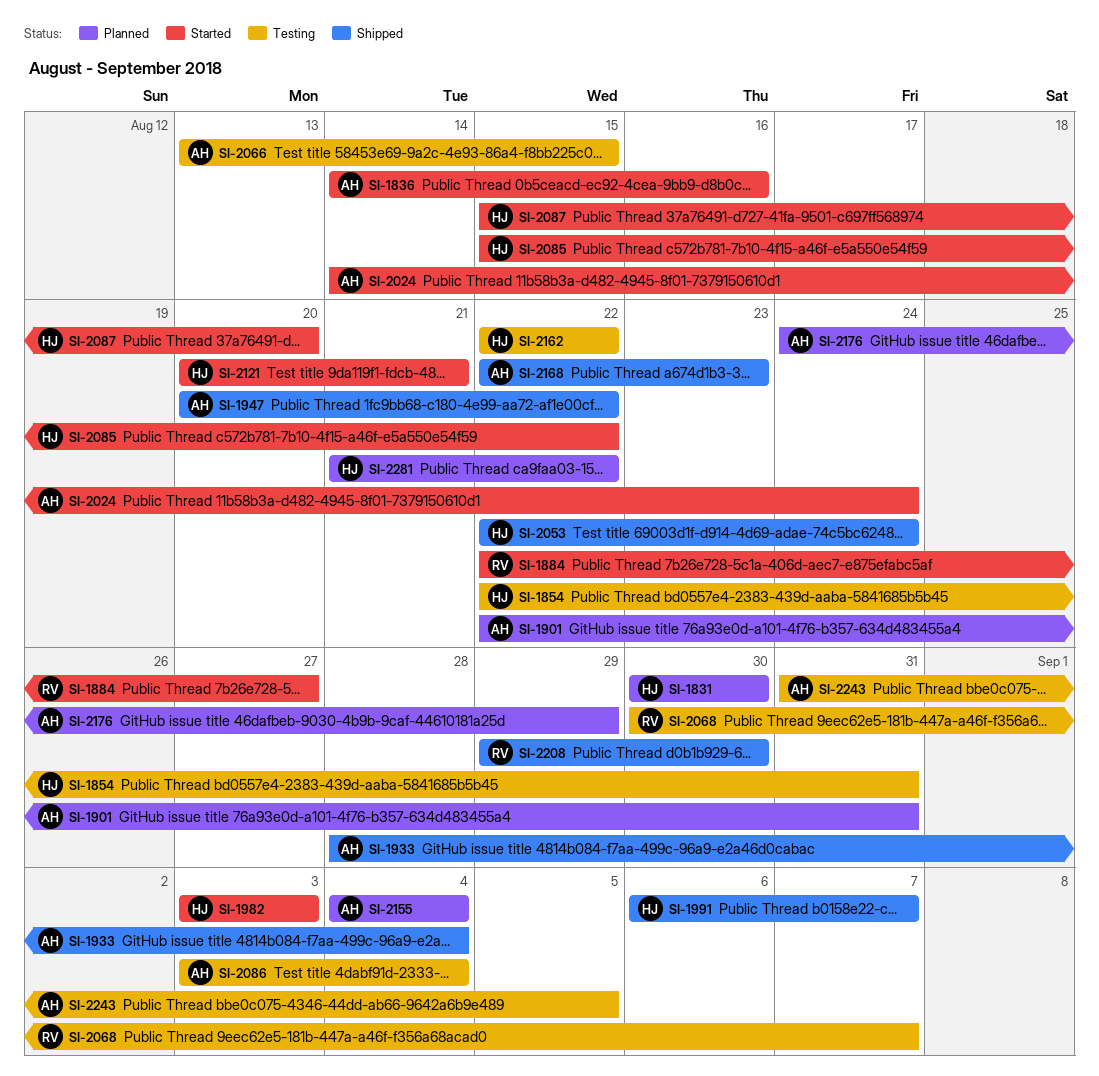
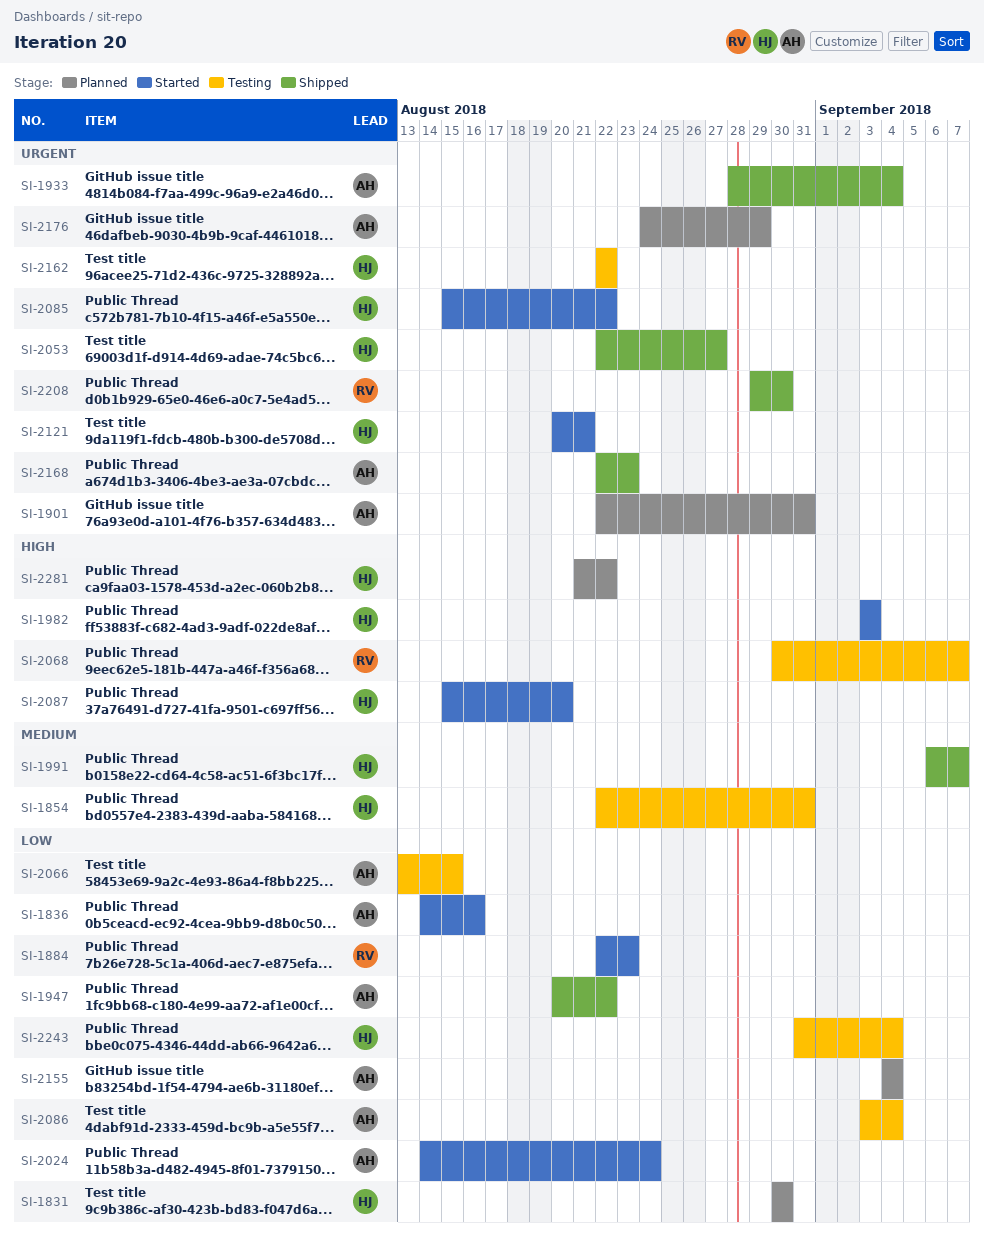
SI-1884, due: Aug 27 -> Aug 23
SI-2053, due: Aug 24 -> Aug 27
SI-2243, owner: AH -> HJ
SI-2243, due: Sep 5 -> Sep 4

